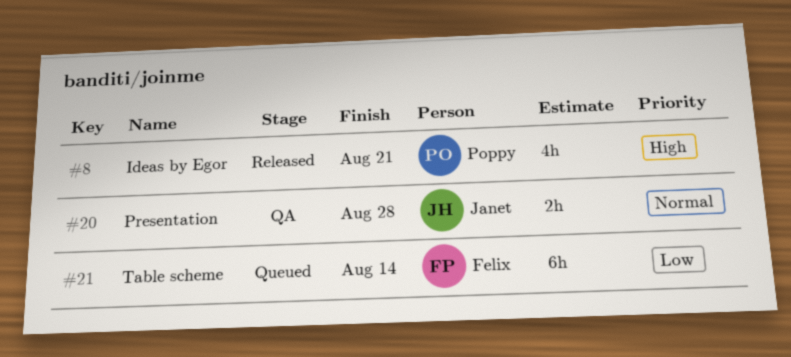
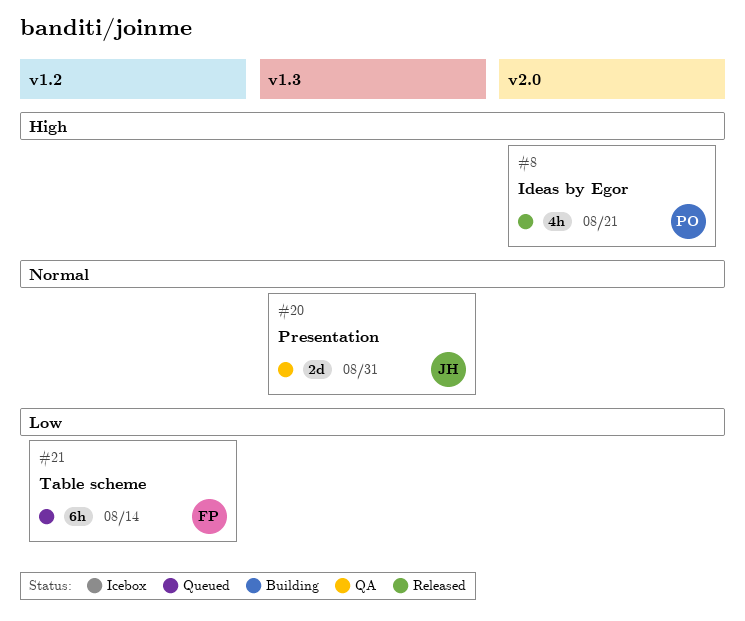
#20, estimate: 2h -> 2d
#20, due: Aug 28 -> Aug 31

